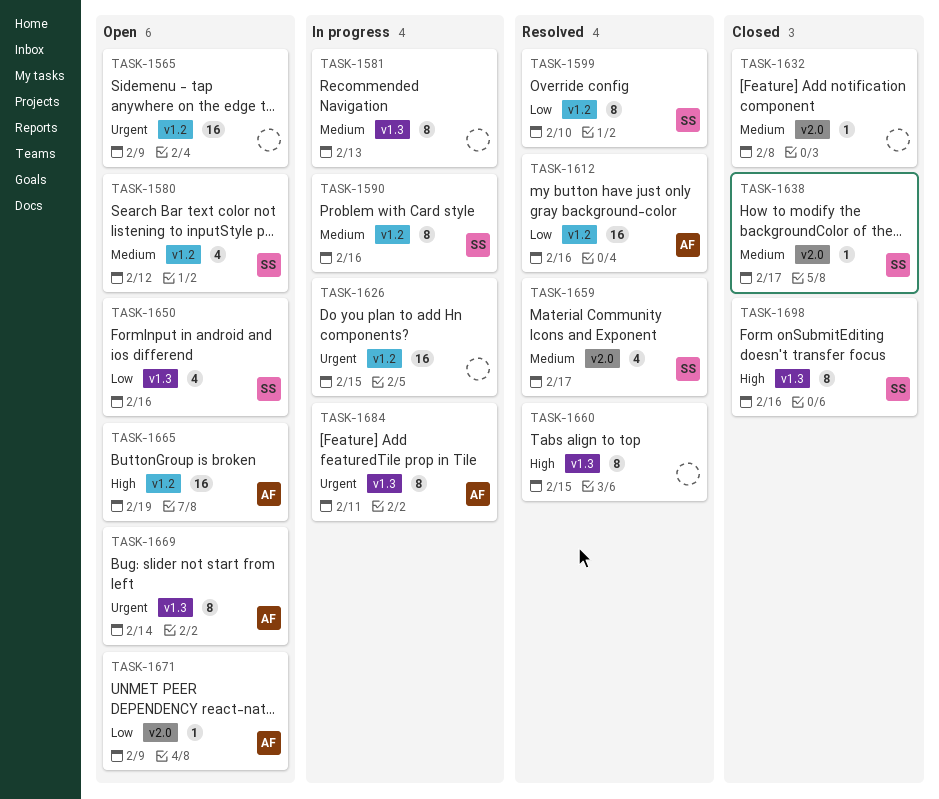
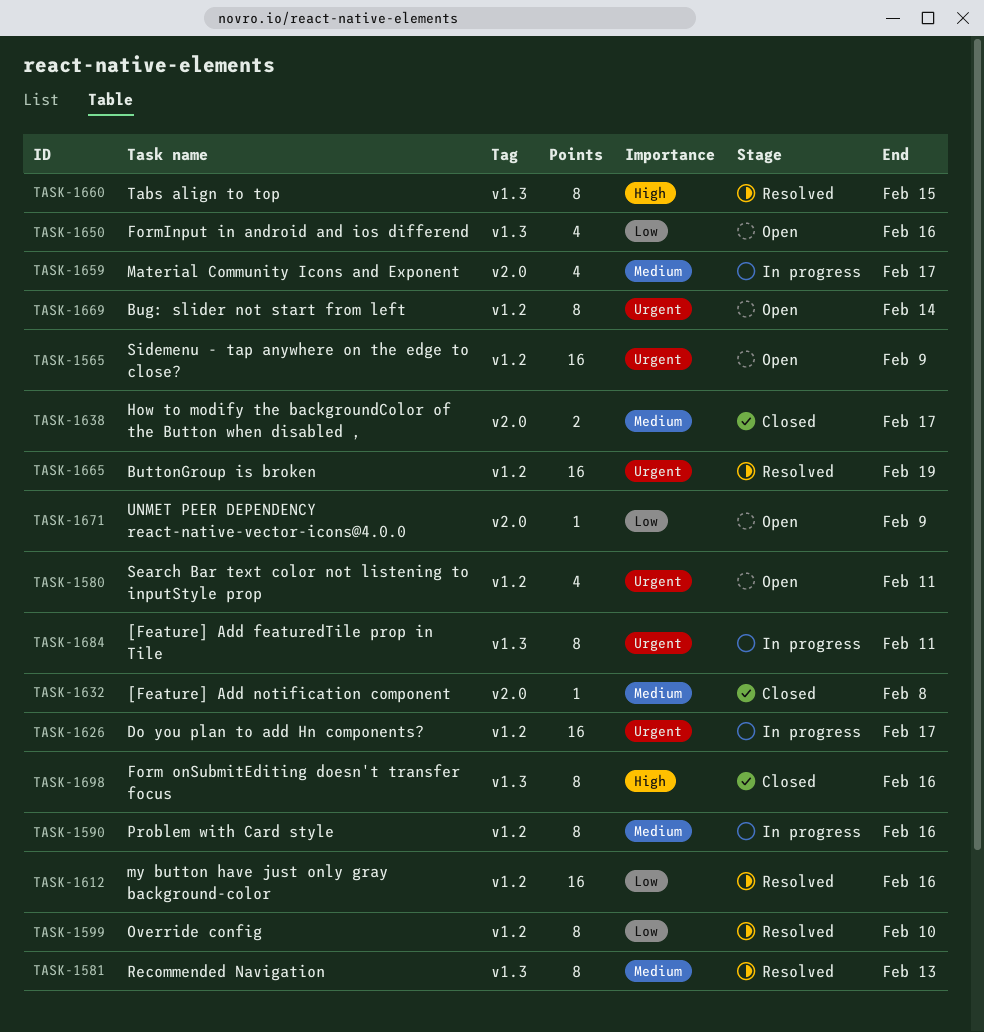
TASK-1580, priority: Medium -> Urgent
TASK-1580, due: Feb 12 -> Feb 11
TASK-1581, status: In progress -> Resolved
TASK-1626, due: Feb 15 -> Feb 17
TASK-1638, estimate: 1 -> 2
TASK-1659, status: Resolved -> In progress
TASK-1665, status: Open -> Resolved
TASK-1665, priority: High -> Urgent
TASK-1669, label: v1.3 -> v1.2

